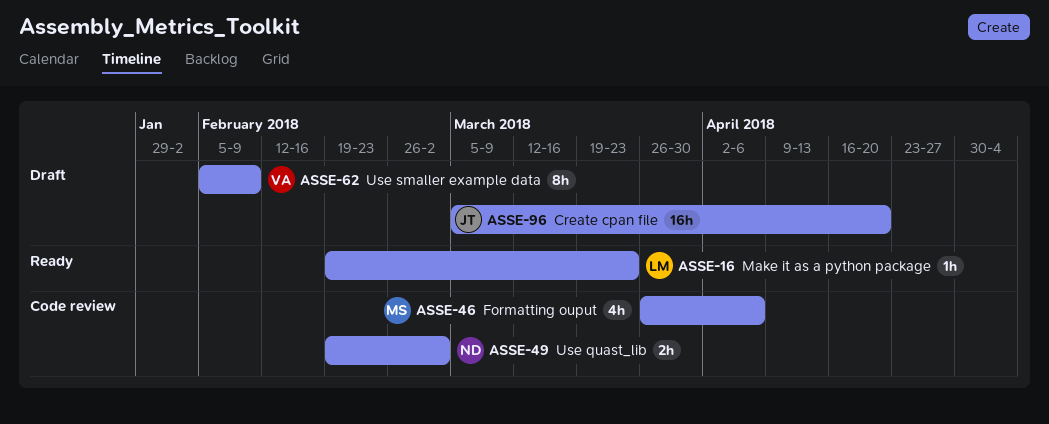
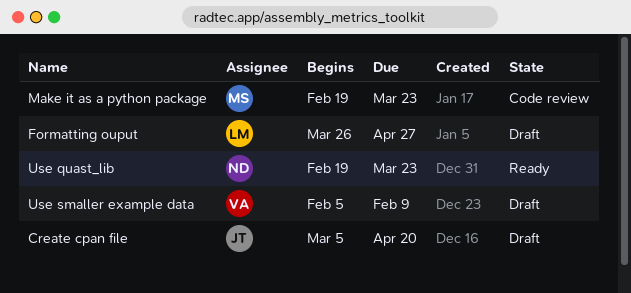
Formatting ouput, status: Code review -> Draft
Formatting ouput, owner: MS -> LM
Formatting ouput, due: Apr 6 -> Apr 27
Make it as a python package, status: Ready -> Code review
Make it as a python package, owner: LM -> MS
Use quast_lib, status: Code review -> Ready
Use quast_lib, due: Mar 2 -> Mar 23

